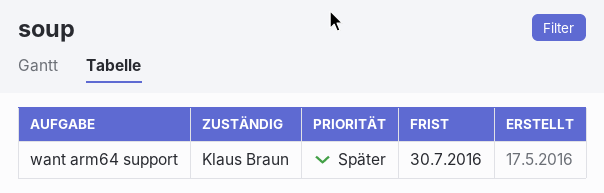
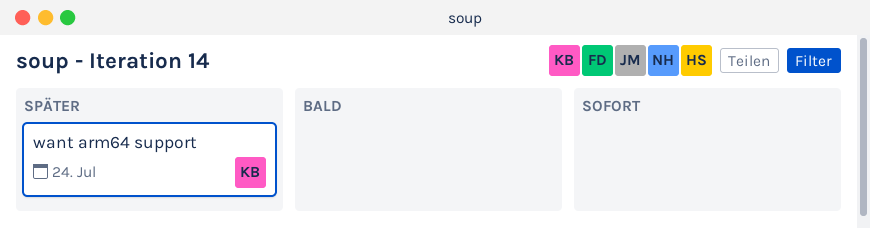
want arm64 support, due: Jul 30 -> Jul 24

